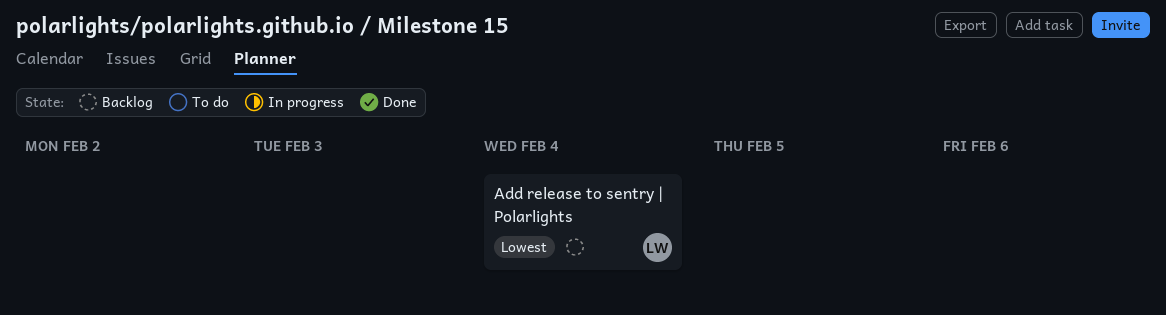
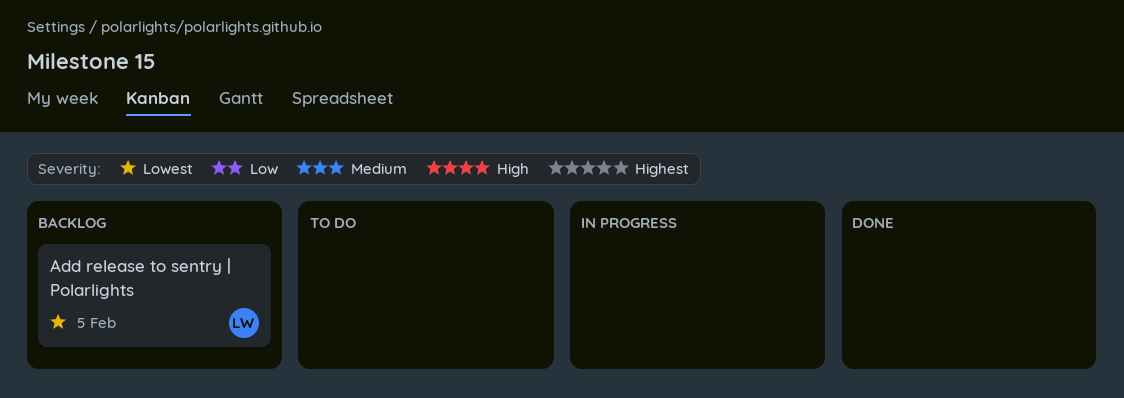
Add release to sentry | Polarlights, due: Feb 4 -> Feb 5

